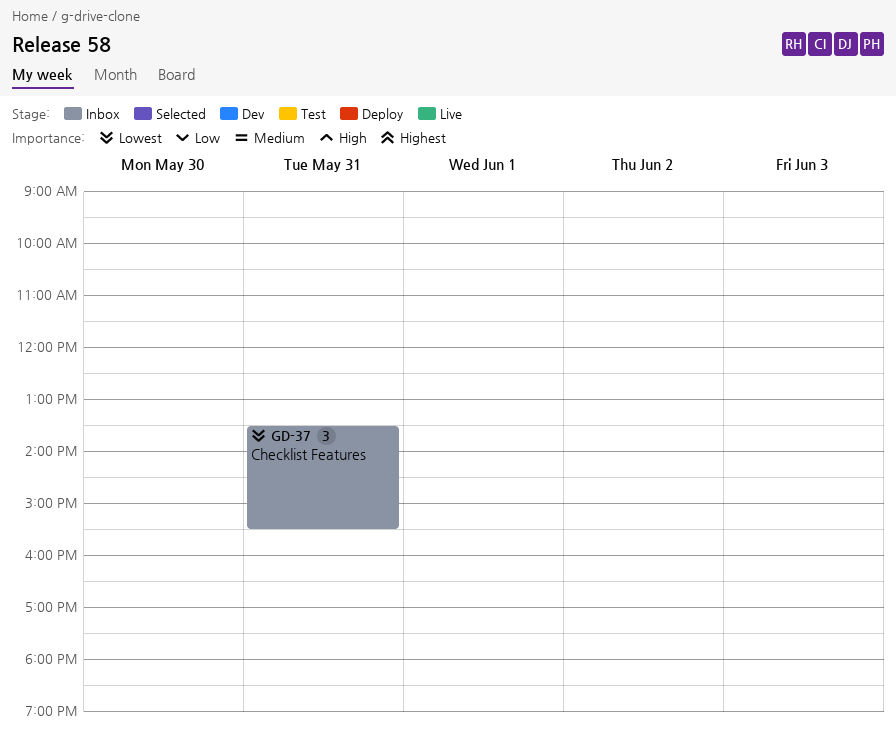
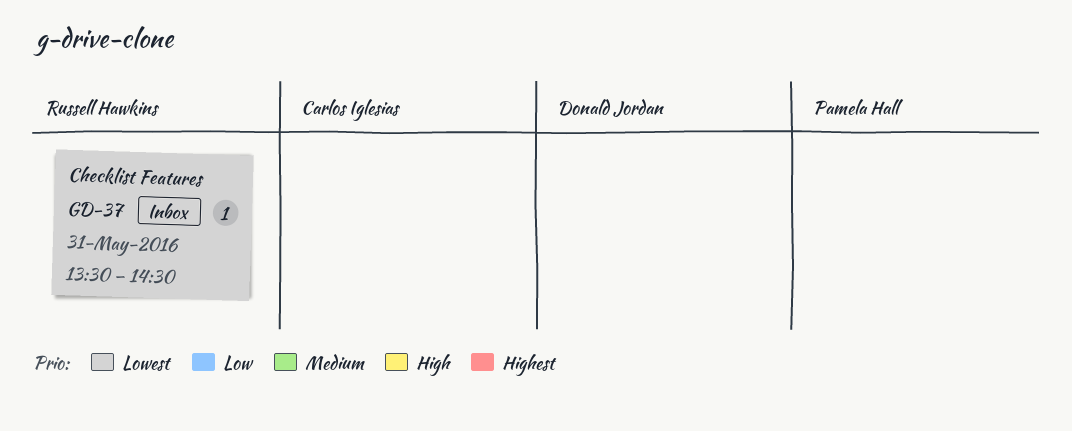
GD-37, estimate: 3 -> 1
GD-37, ends: 15:30 -> 14:30

